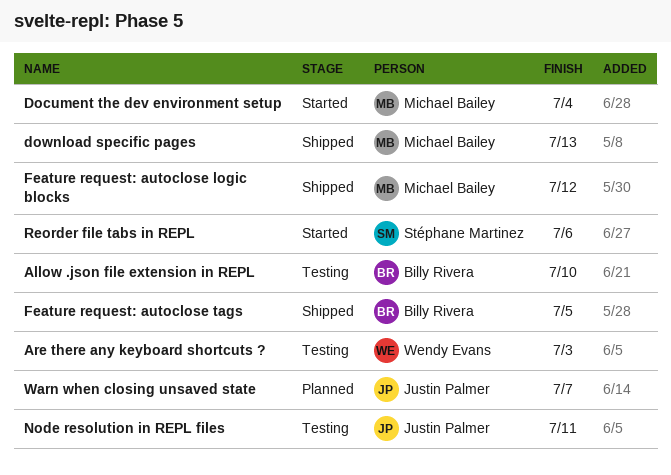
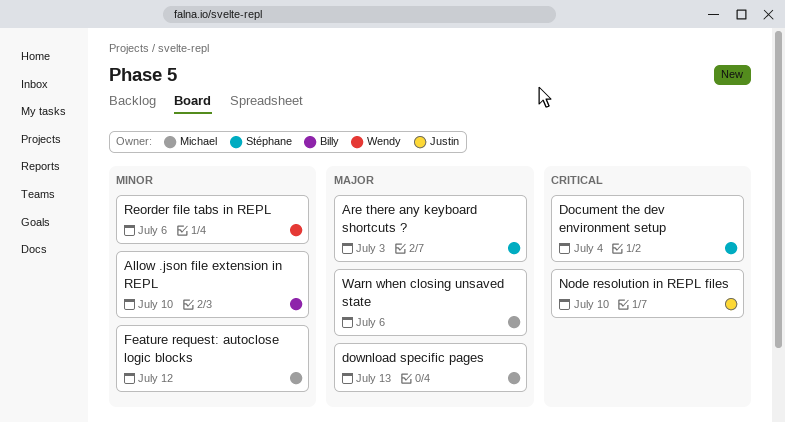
Are there any keyboard shortcuts ?, owner: Wendy Evans -> Stéphane Martinez
Document the dev environment setup, owner: Michael Bailey -> Stéphane Martinez
Feature request: autoclose tags: present -> none
Node resolution in REPL files, due: Jul 11 -> Jul 10
Reorder file tabs in REPL, owner: Stéphane Martinez -> Wendy Evans
Warn when closing unsaved state, owner: Justin Palmer -> Michael Bailey
Warn when closing unsaved state, due: Jul 7 -> Jul 6

